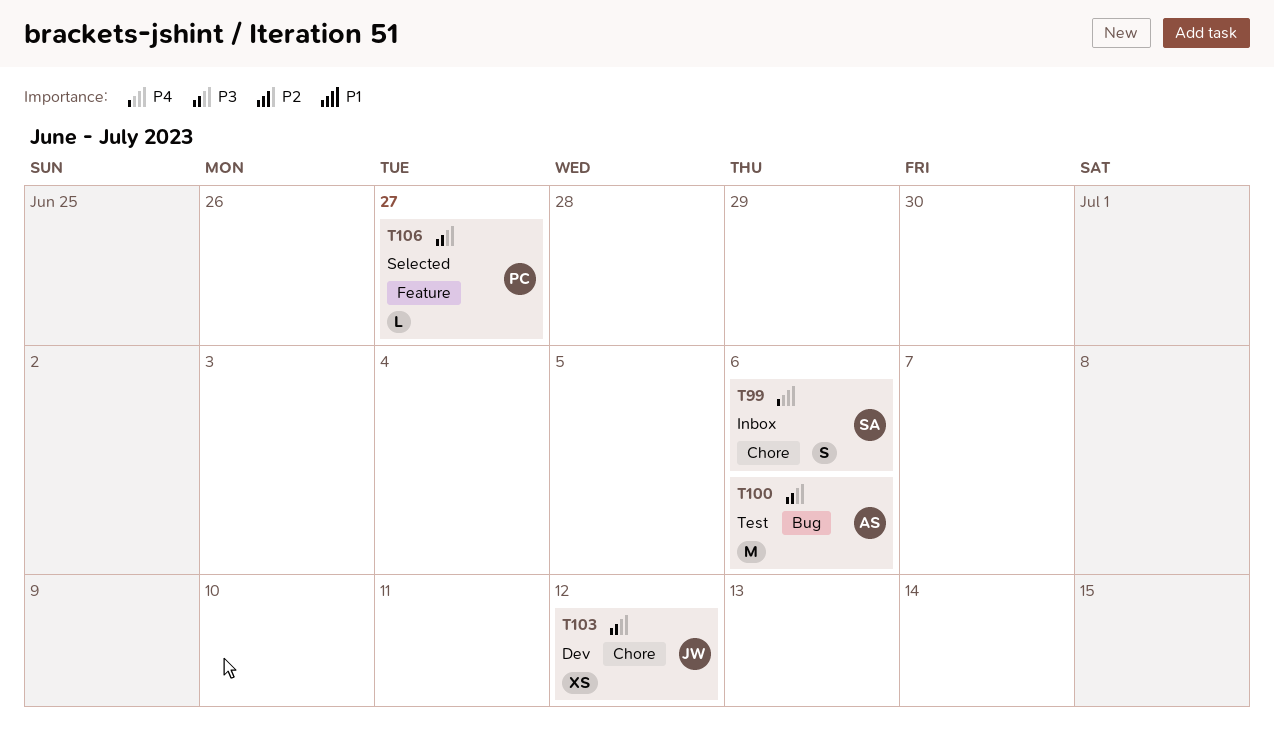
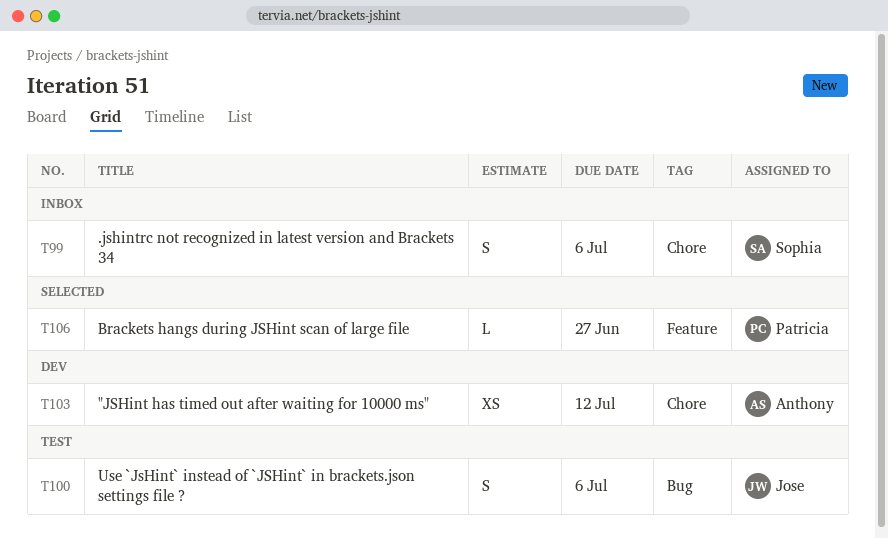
T100, owner: Anthony -> Jose
T100, estimate: M -> S
T103, owner: Jose -> Anthony

